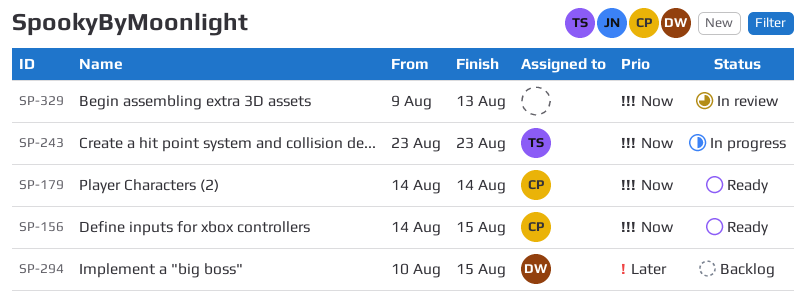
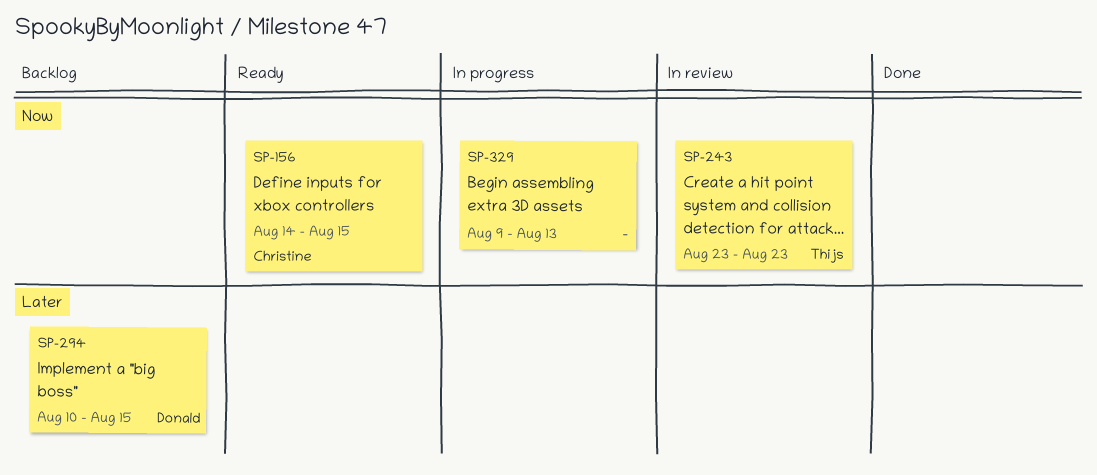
SP-179: present -> none
SP-243, status: In progress -> In review
SP-329, status: In review -> In progress

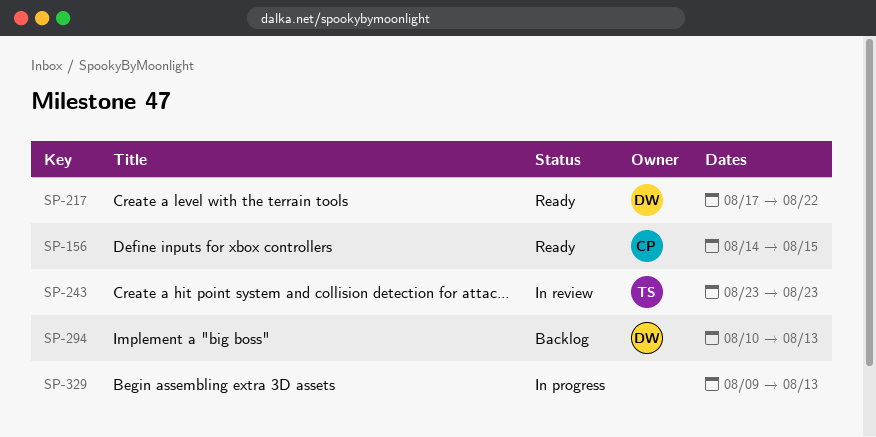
SP-217: none -> present
SP-294, due: Aug 15 -> Aug 13

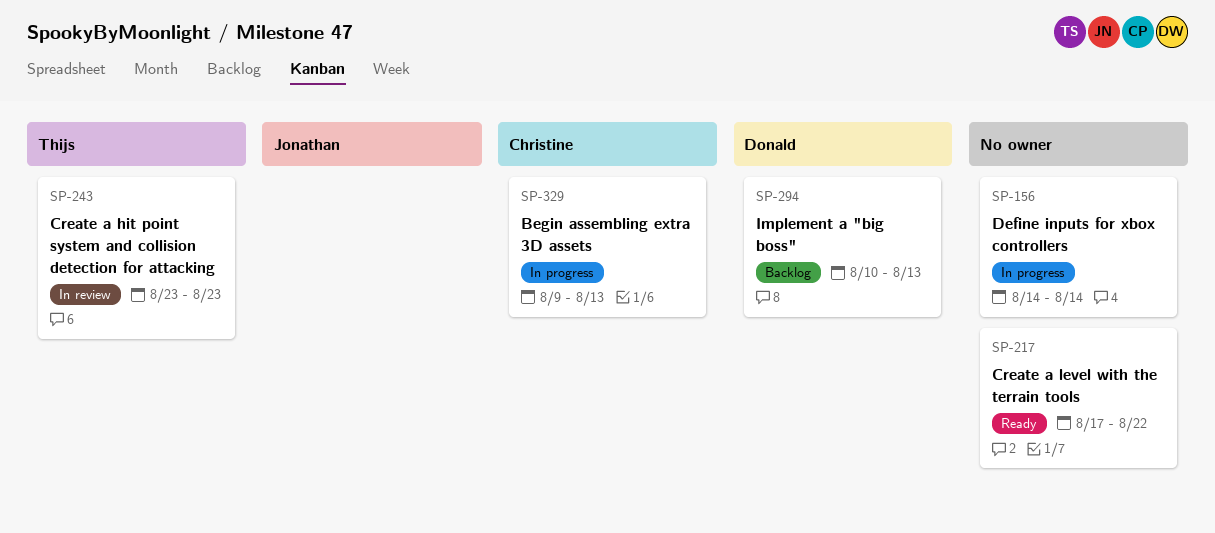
SP-156, status: Ready -> In progress
SP-156, owner: Christine -> none
SP-156, due: Aug 15 -> Aug 14
SP-217, owner: Donald -> none
SP-329, owner: none -> Christine

